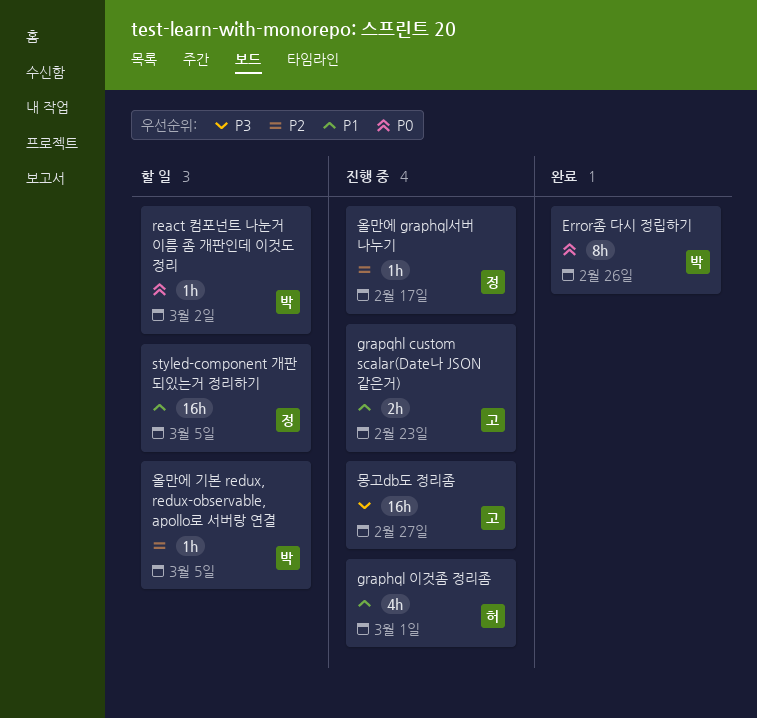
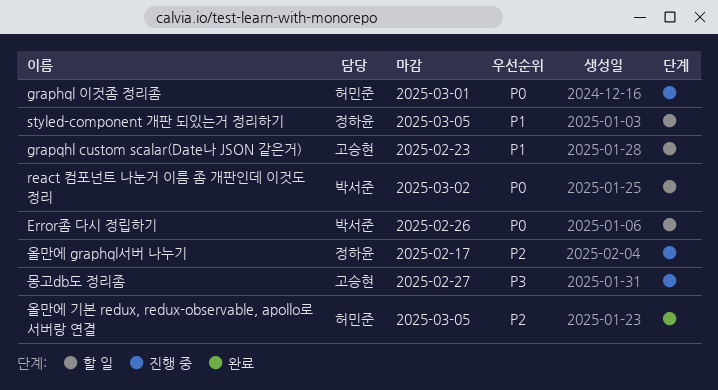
Error좀 다시 정립하기, status: 완료 -> 할 일
graphql 이것좀 정리좀, priority: P1 -> P0
grapqhl custom scalar(Date나 JSON 같은거), status: 진행 중 -> 할 일
올만에 기본 redux, redux-observable, apollo로 서버랑 연결, status: 할 일 -> 완료
올만에 기본 redux, redux-observable, apollo로 서버랑 연결, owner: 박서준 -> 허민준

